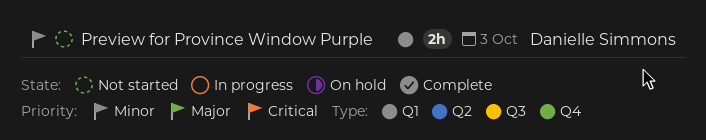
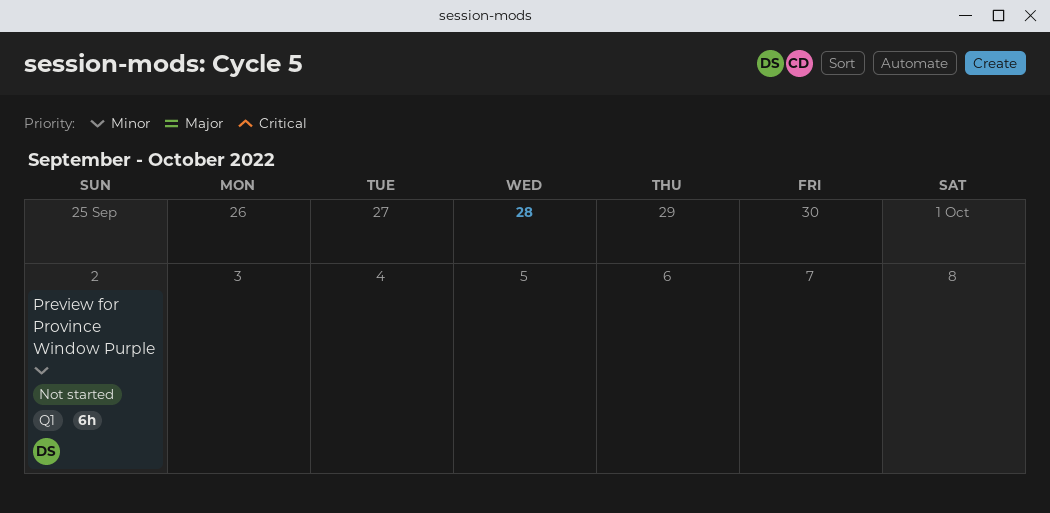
Preview for Province Window Purple, estimate: 2h -> 6h
Preview for Province Window Purple, due: Oct 3 -> Oct 2

